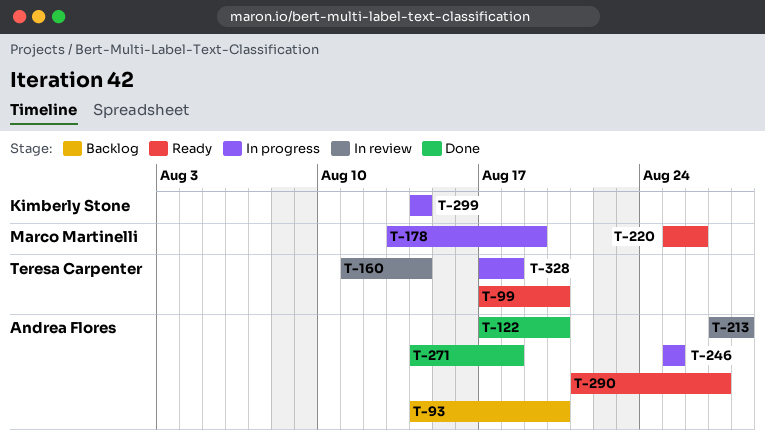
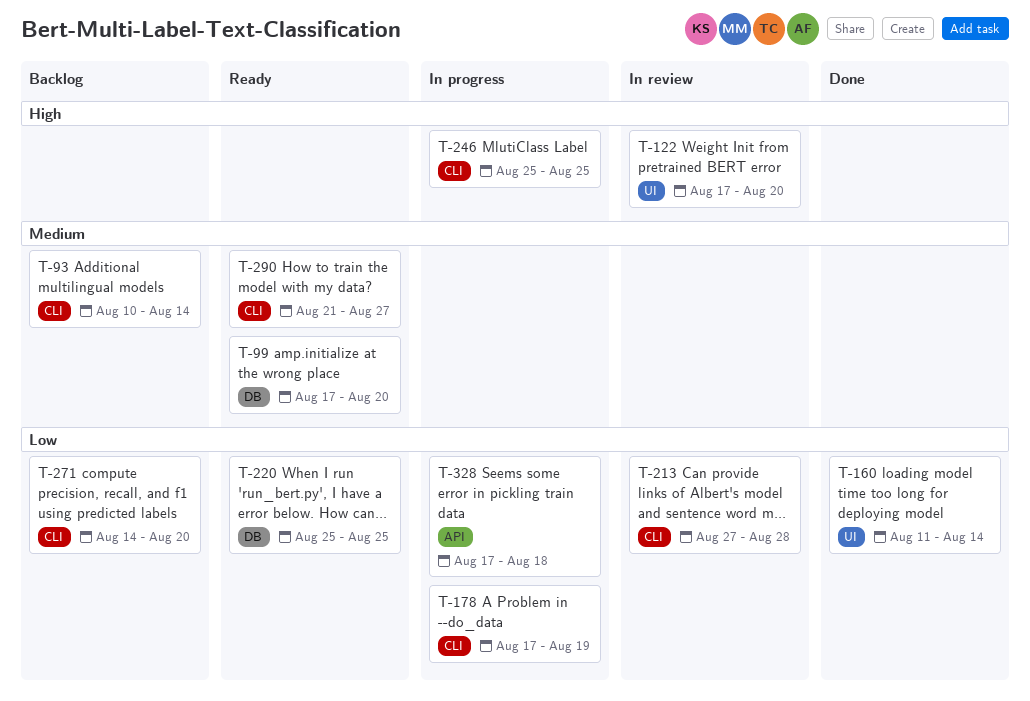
T-93, start: Aug 14 -> Aug 10
T-93, due: Aug 20 -> Aug 14
T-122, status: Done -> In review
T-160, status: In review -> Done
T-178, start: Aug 13 -> Aug 17
T-220, due: Aug 26 -> Aug 25
T-271, status: Done -> Backlog
T-271, due: Aug 18 -> Aug 20
T-299: present -> none

